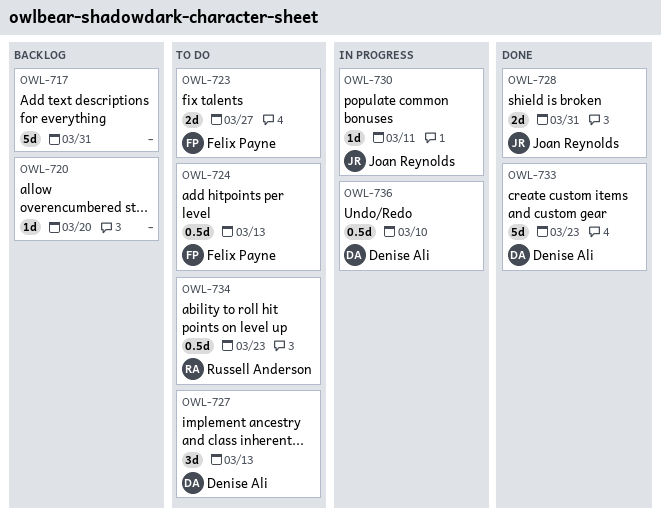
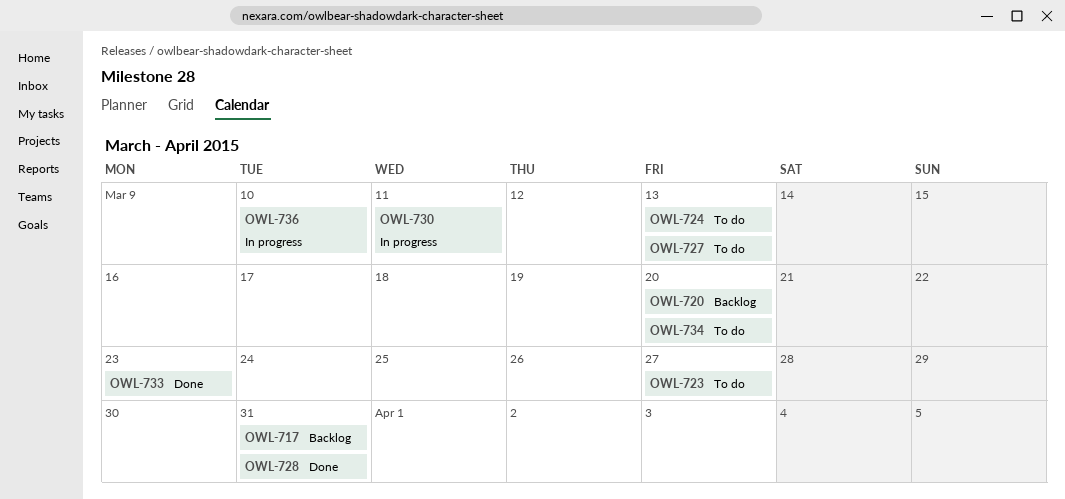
OWL-734, due: Mar 23 -> Mar 20

